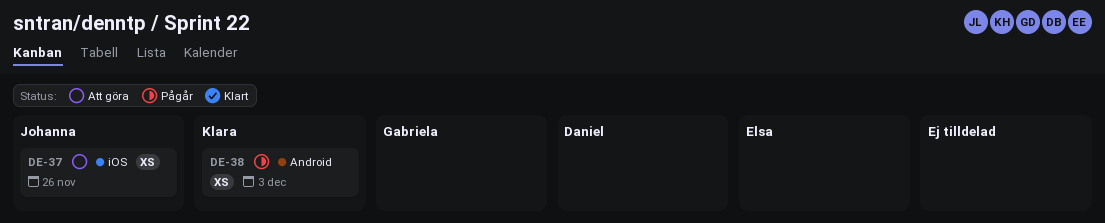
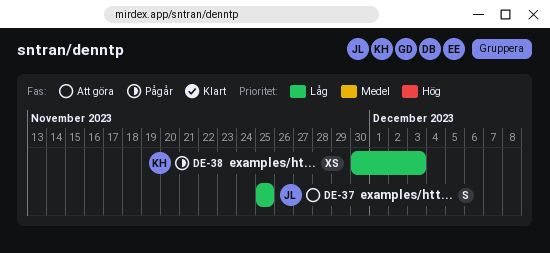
DE-37, estimate: XS -> S
DE-37, due: Nov 26 -> Nov 25

